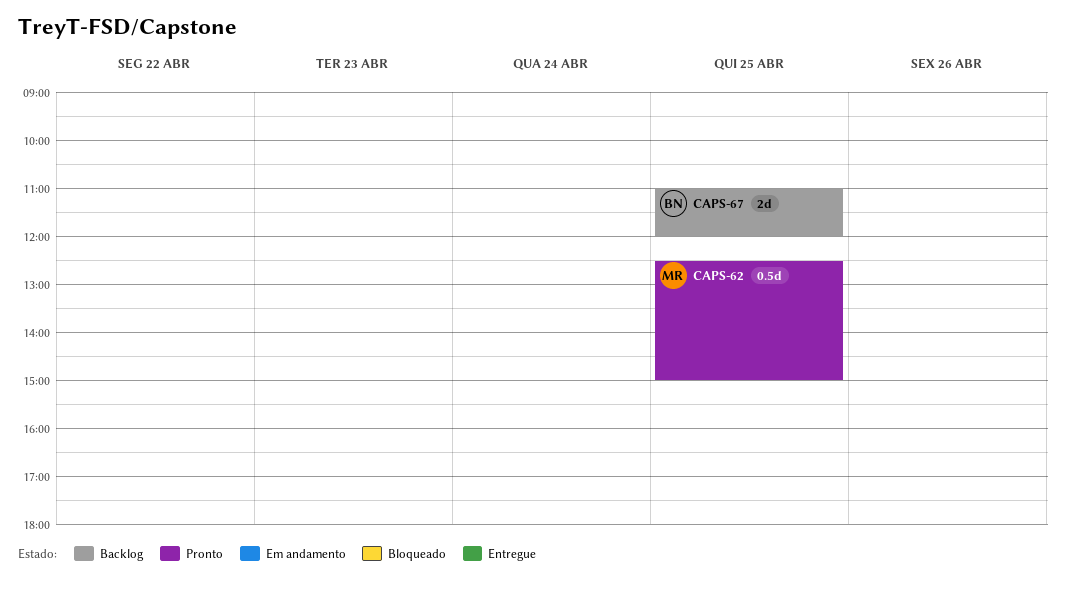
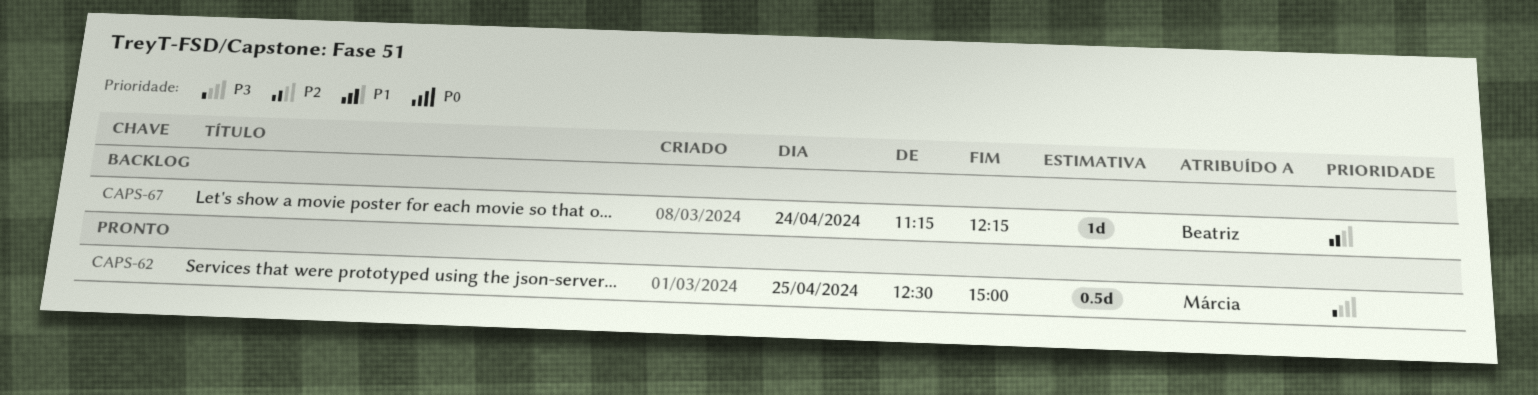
CAPS-67, estimate: 2d -> 1d
CAPS-67, day: Apr 25 -> Apr 24
CAPS-67, begins: 11:00 -> 11:15
CAPS-67, ends: 12:00 -> 12:15

